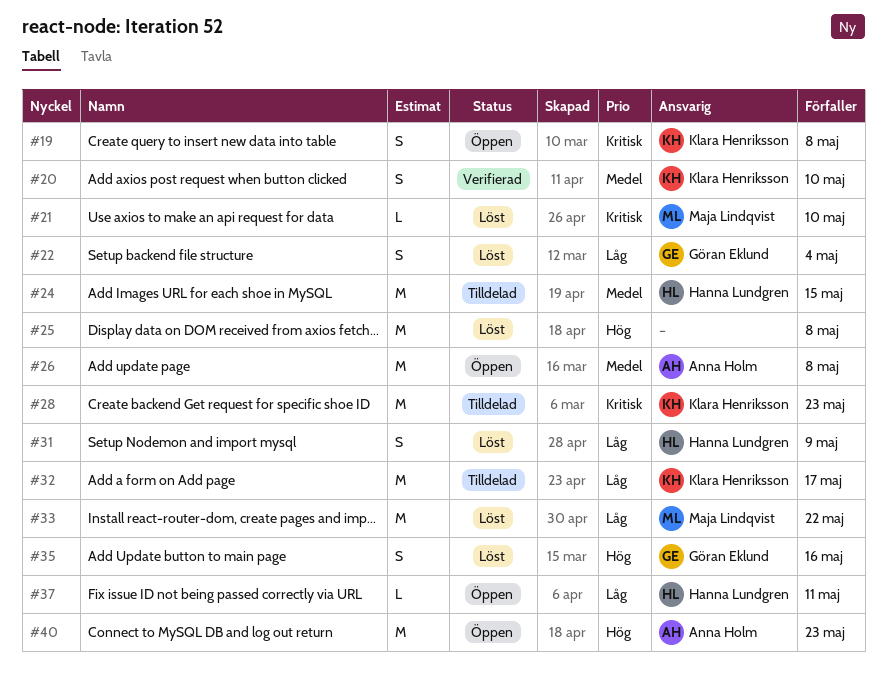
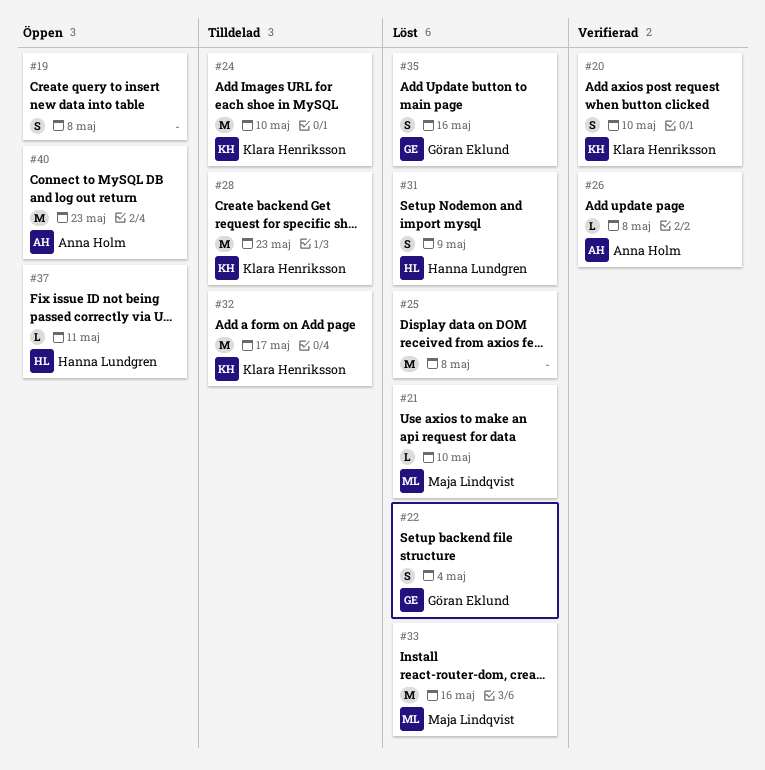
#19, owner: Klara Henriksson -> none
#24, owner: Hanna Lundgren -> Klara Henriksson
#24, due: May 15 -> May 10
#26, status: Öppen -> Verifierad
#26, estimate: M -> L
#33, due: May 22 -> May 16

